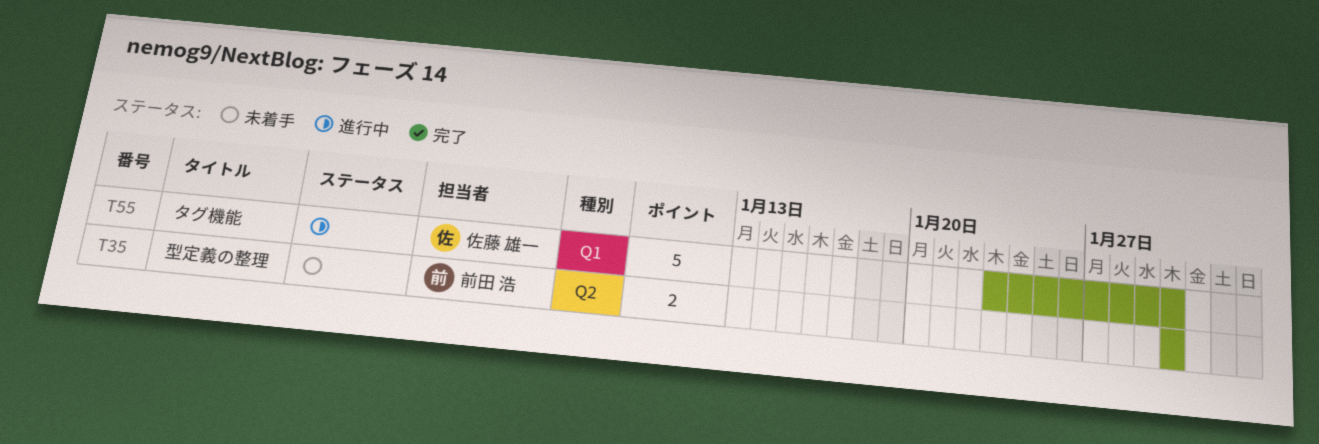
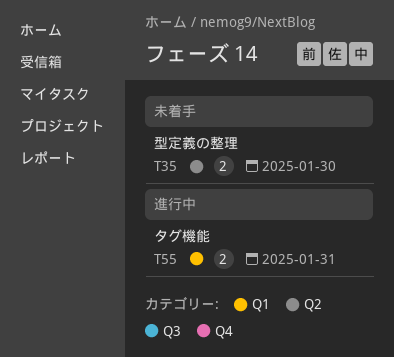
T55, estimate: 5 -> 2
T55, due: Jan 30 -> Jan 31

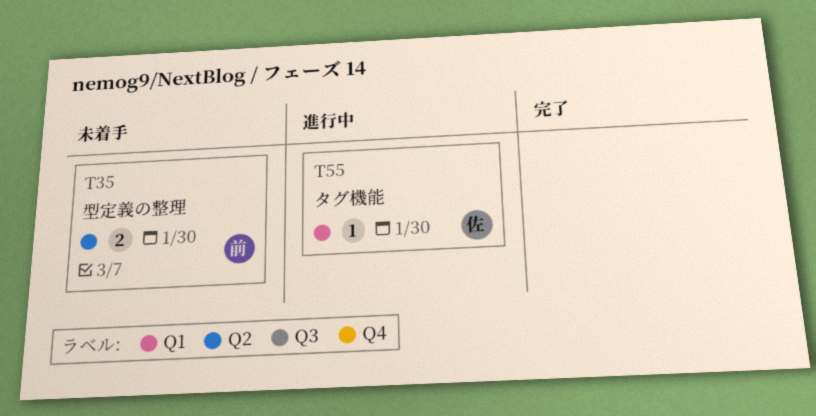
T55, estimate: 2 -> 1
T55, due: Jan 31 -> Jan 30

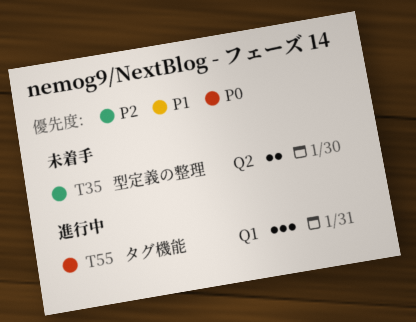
T55, estimate: 1 -> 3
T55, due: Jan 30 -> Jan 31

